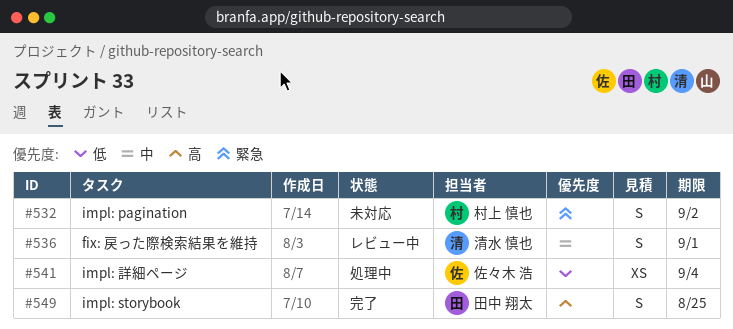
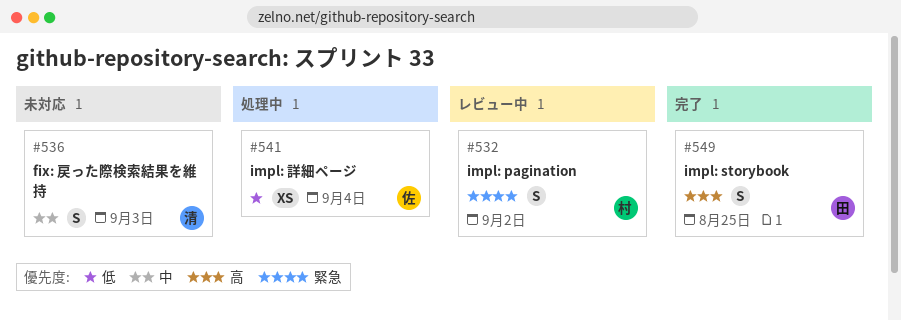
#532, status: 未対応 -> レビュー中
#536, status: レビュー中 -> 未対応
#536, due: Sep 1 -> Sep 3

